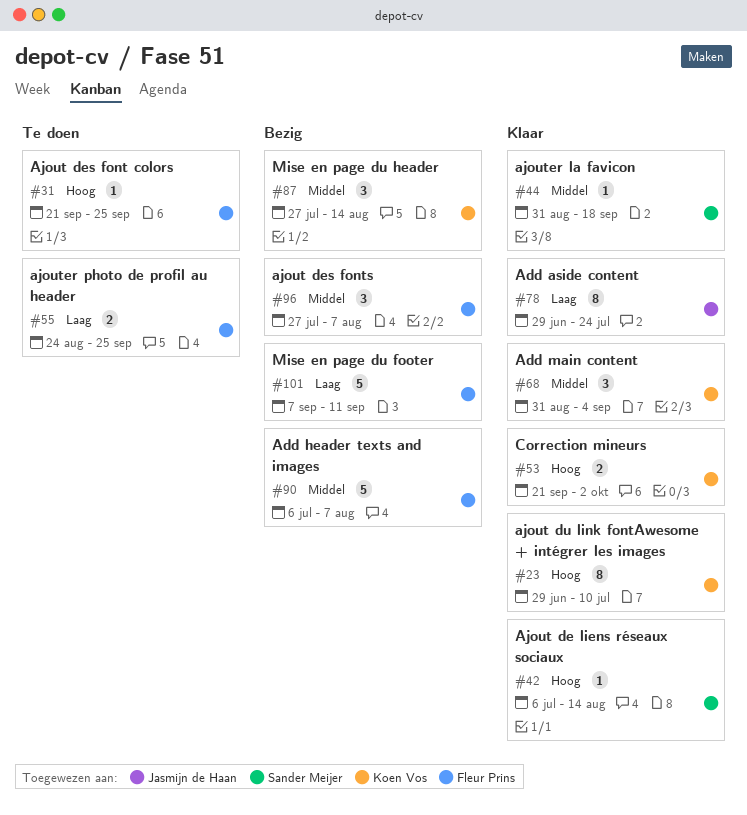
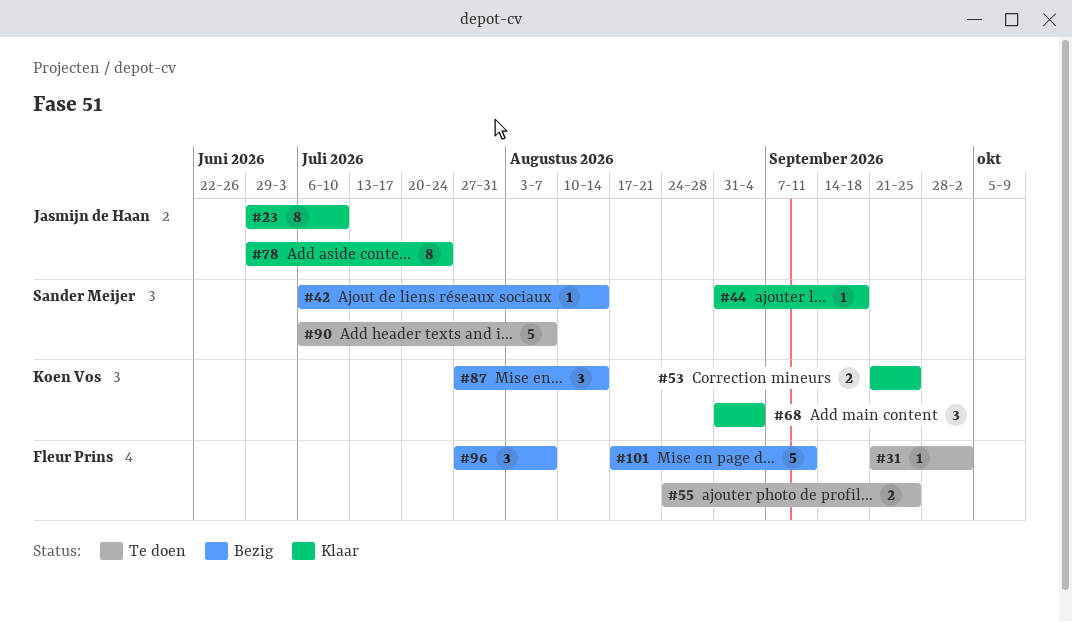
#23, owner: Koen Vos -> Jasmijn de Haan
#31, due: Sep 25 -> Oct 2
#42, status: Klaar -> Bezig
#53, due: Oct 2 -> Sep 25
#90, status: Bezig -> Te doen
#90, owner: Fleur Prins -> Sander Meijer
#101, start: Sep 7 -> Aug 17

